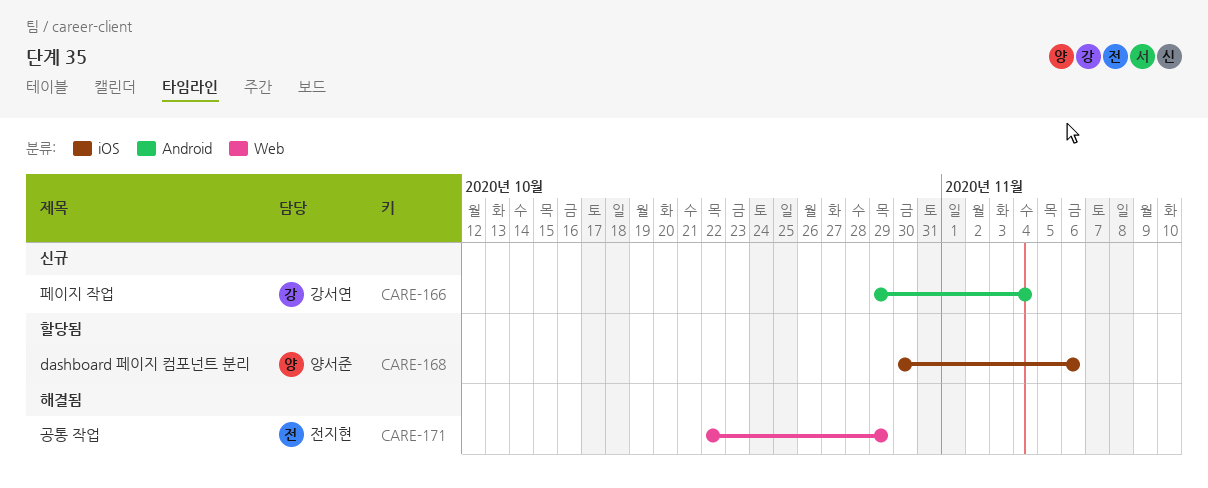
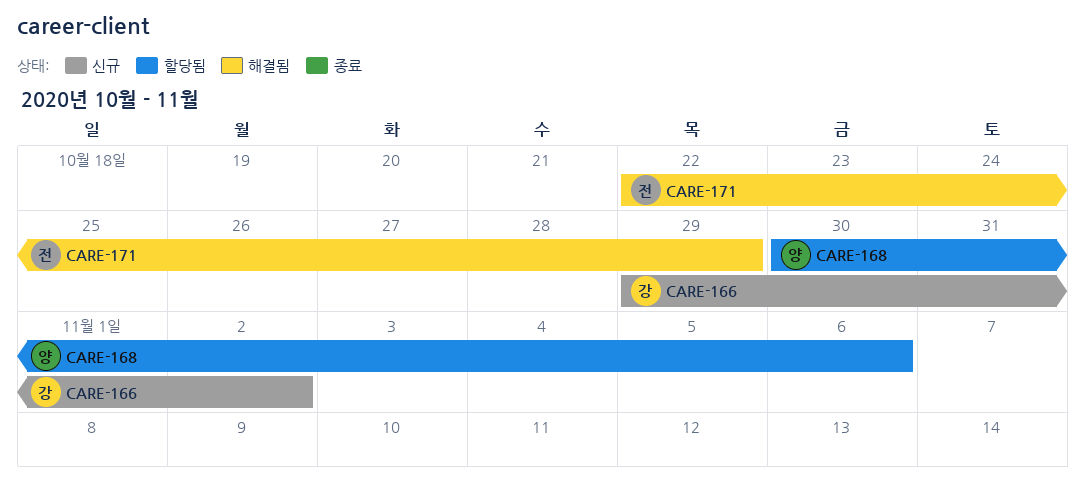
CARE-166, due: Nov 4 -> Nov 2

